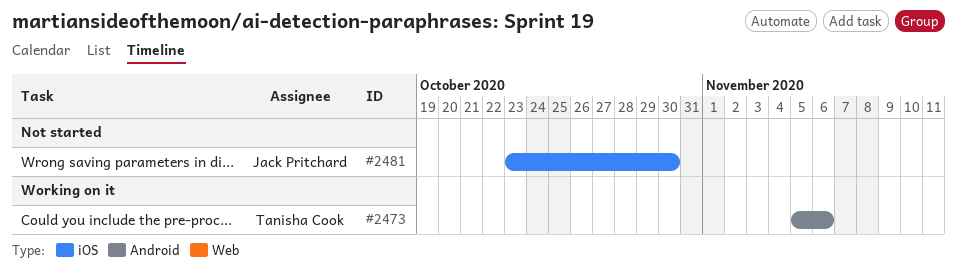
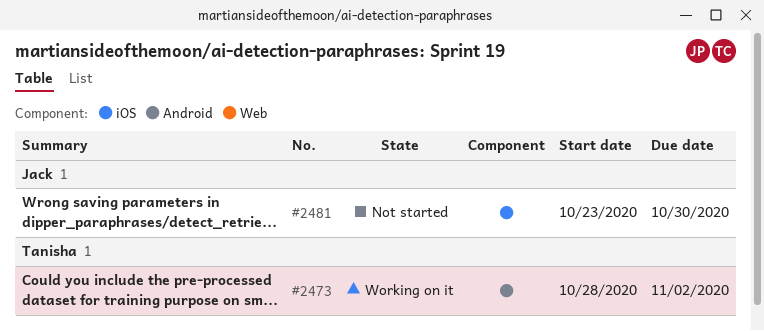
#2473, start: Nov 5 -> Oct 28
#2473, due: Nov 6 -> Nov 2

